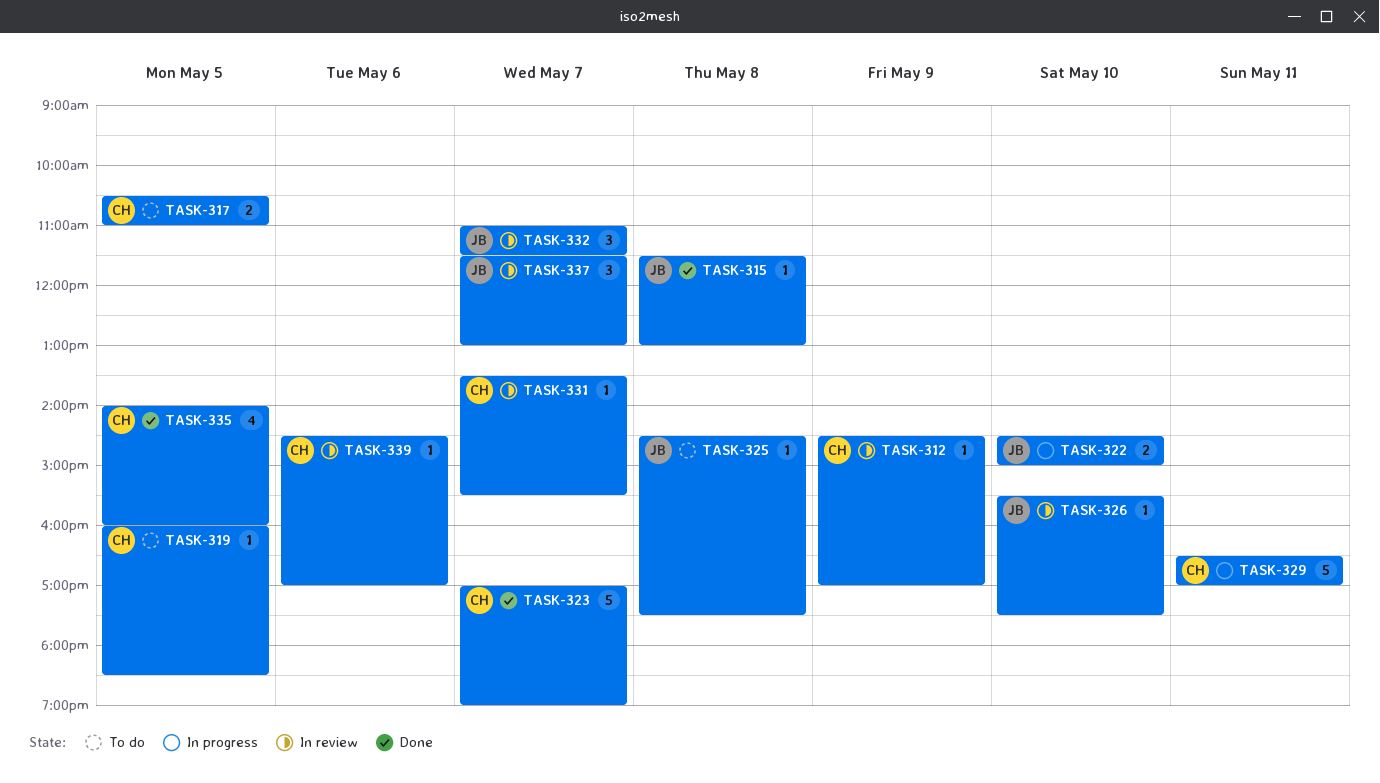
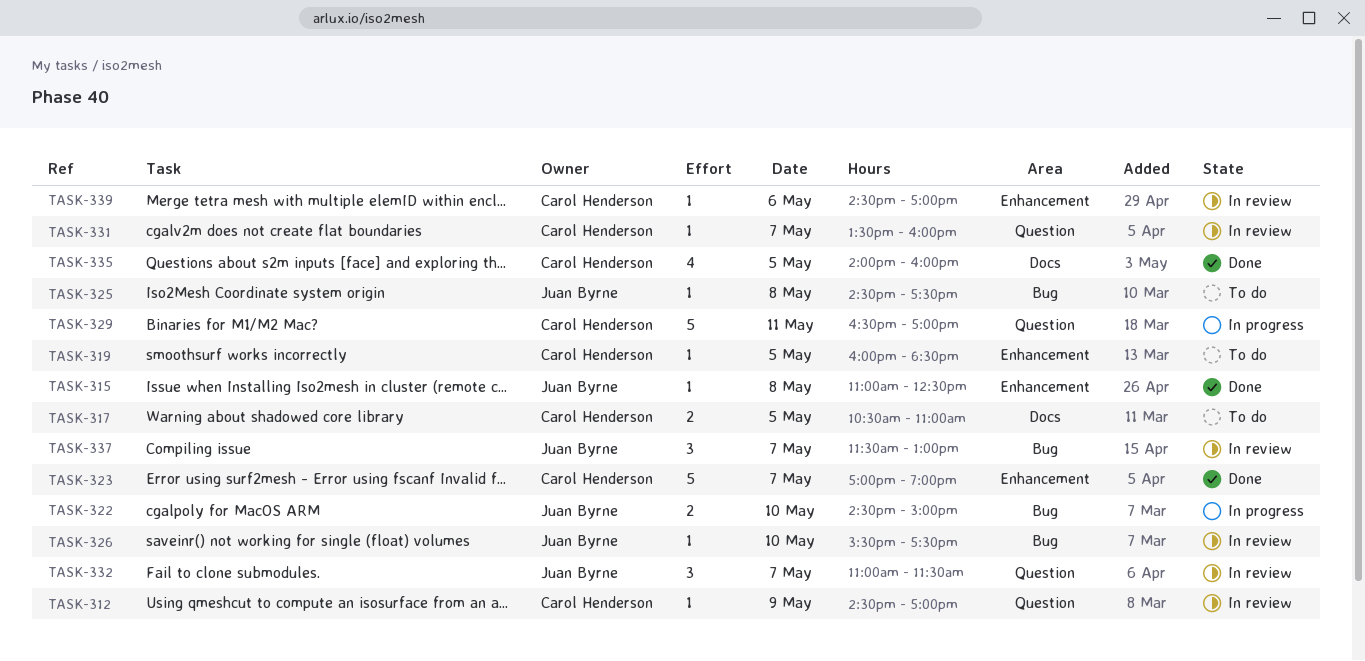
TASK-315, begins: 11:30 -> 11:00
TASK-315, ends: 13:00 -> 12:30
TASK-331, ends: 15:30 -> 16:00

